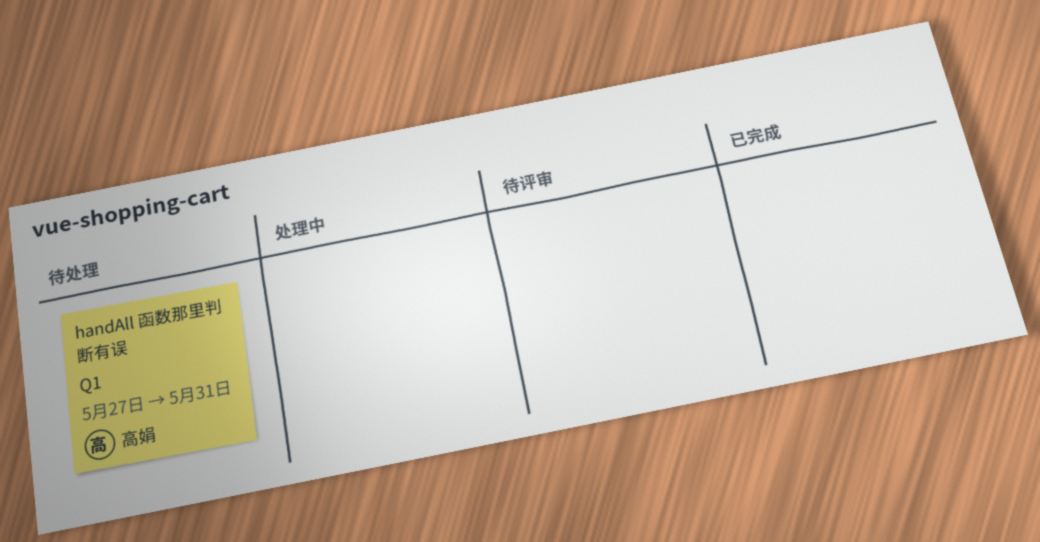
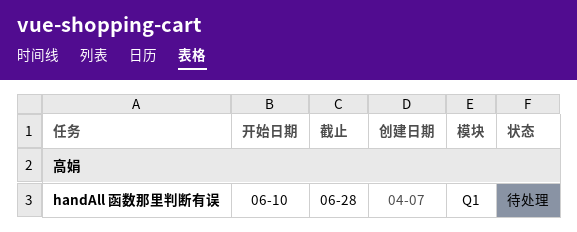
handAll 函数那里判断有误, start: May 27 -> Jun 10
handAll 函数那里判断有误, due: May 31 -> Jun 28

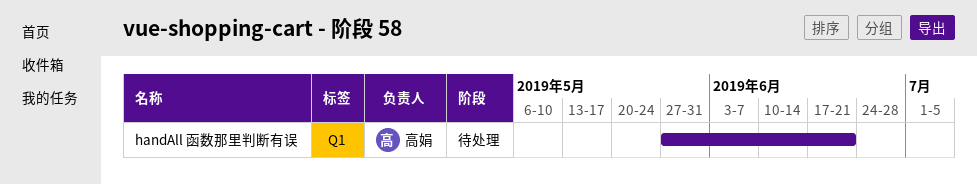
handAll 函数那里判断有误, start: Jun 10 -> May 27
handAll 函数那里判断有误, due: Jun 28 -> Jun 21

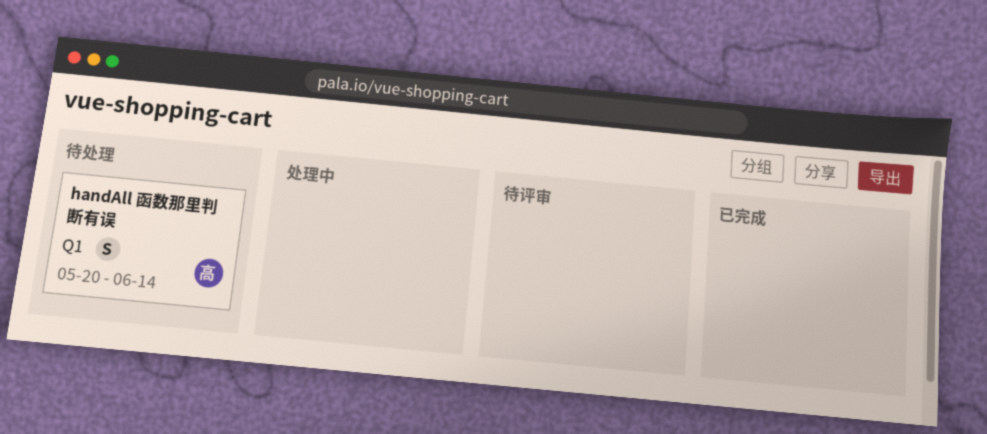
handAll 函数那里判断有误, start: May 27 -> May 20
handAll 函数那里判断有误, due: Jun 21 -> Jun 14

